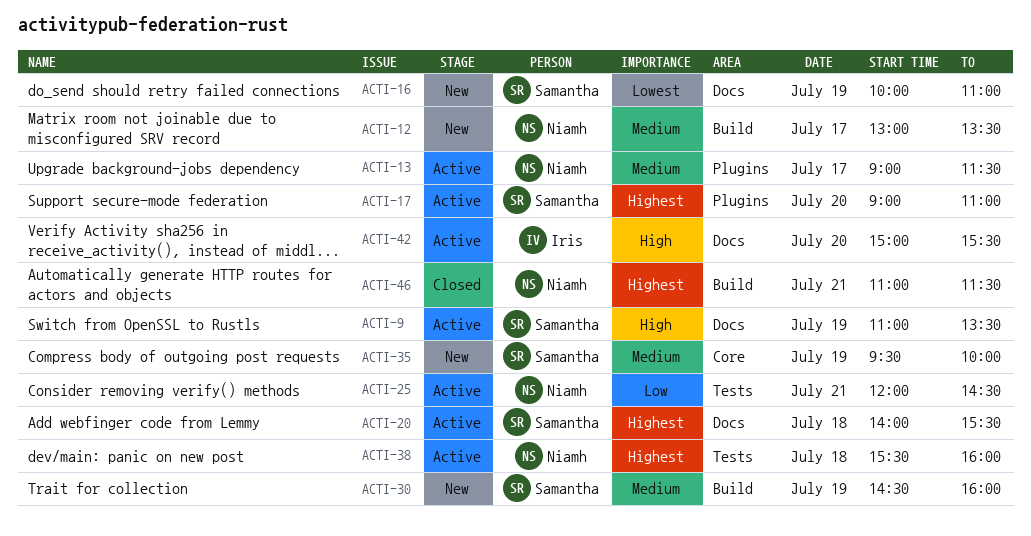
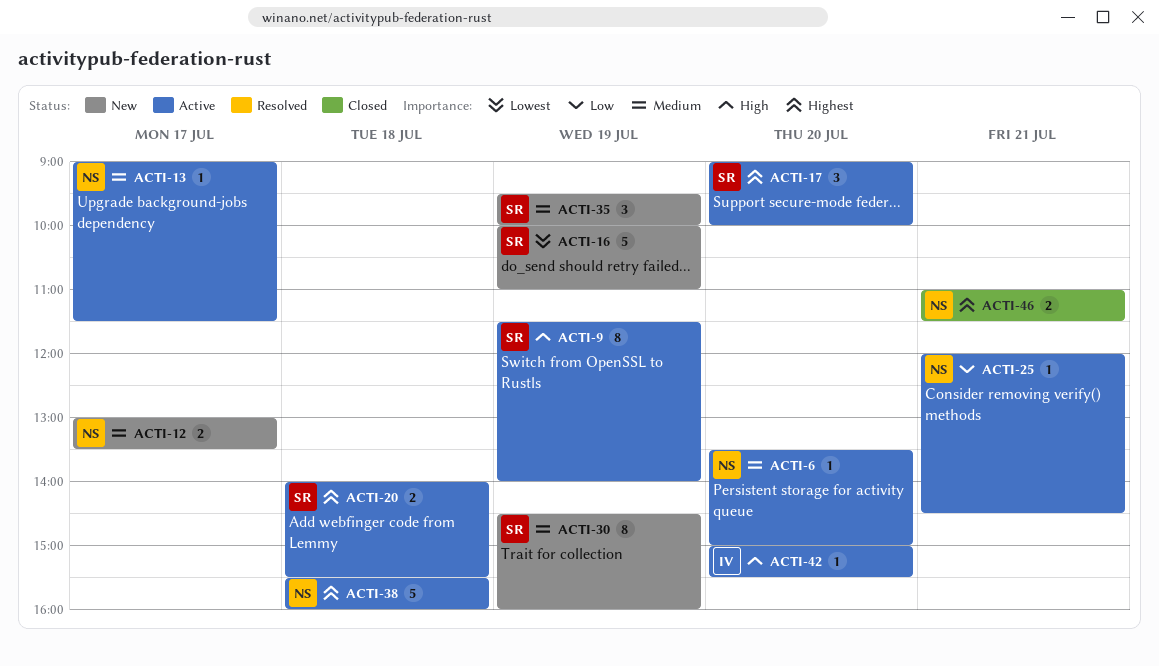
ACTI-6: none -> present
ACTI-9, begins: 11:00 -> 11:30
ACTI-9, ends: 13:30 -> 14:00
ACTI-17, ends: 11:00 -> 10:00

